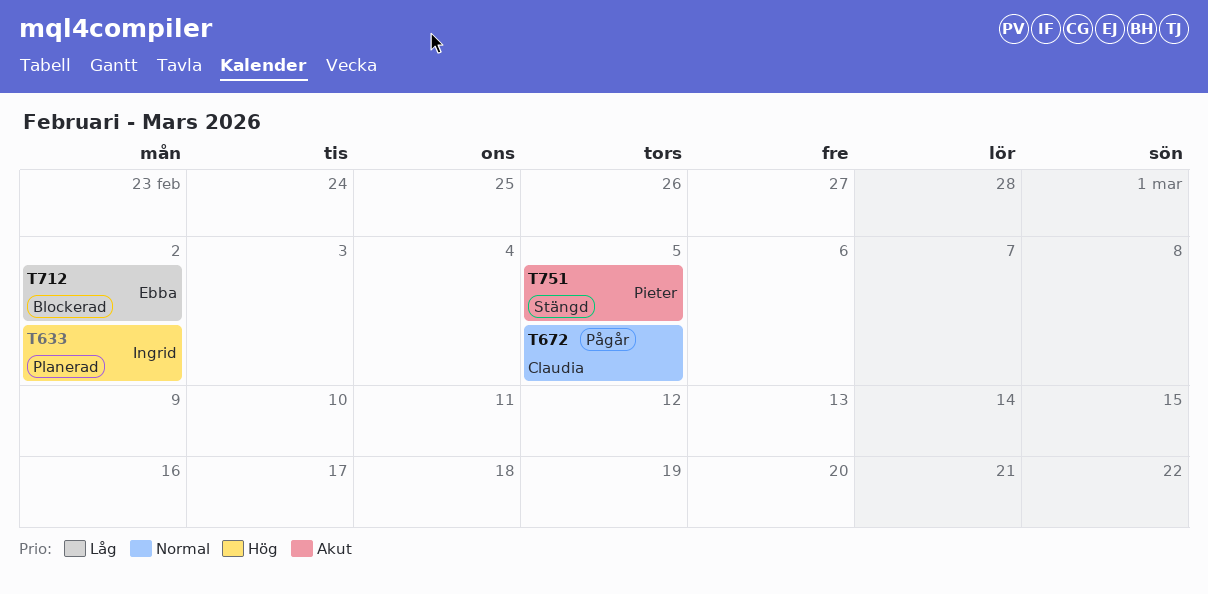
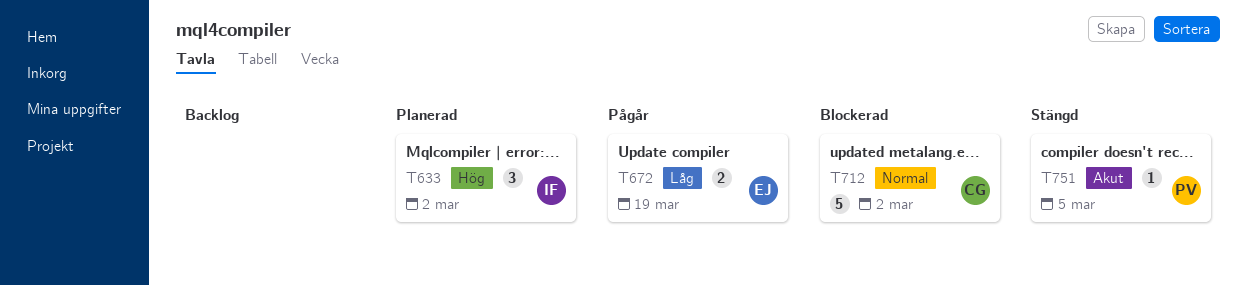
T672, owner: Claudia -> Ebba
T672, priority: Normal -> Låg
T672, due: Mar 5 -> Mar 19
T712, owner: Ebba -> Claudia
T712, priority: Låg -> Normal

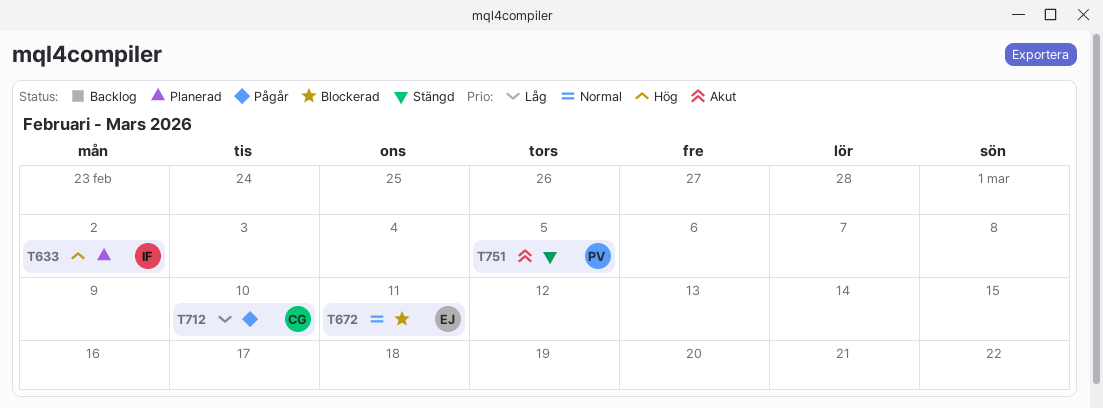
T672, status: Pågår -> Blockerad
T672, priority: Låg -> Normal
T672, due: Mar 19 -> Mar 11
T712, status: Blockerad -> Pågår
T712, priority: Normal -> Låg
T712, due: Mar 2 -> Mar 10

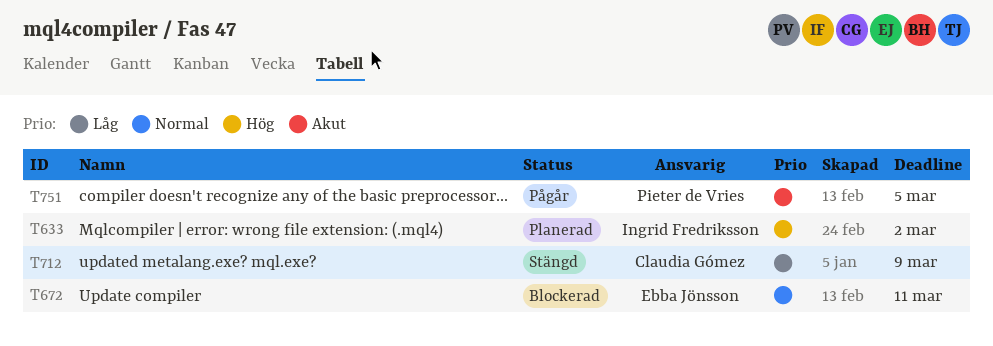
T712, status: Pågår -> Stängd
T712, due: Mar 10 -> Mar 9
T751, status: Stängd -> Pågår

